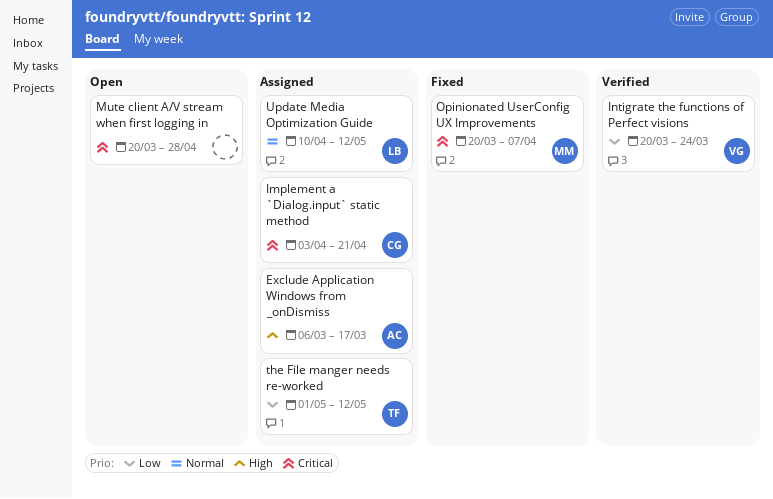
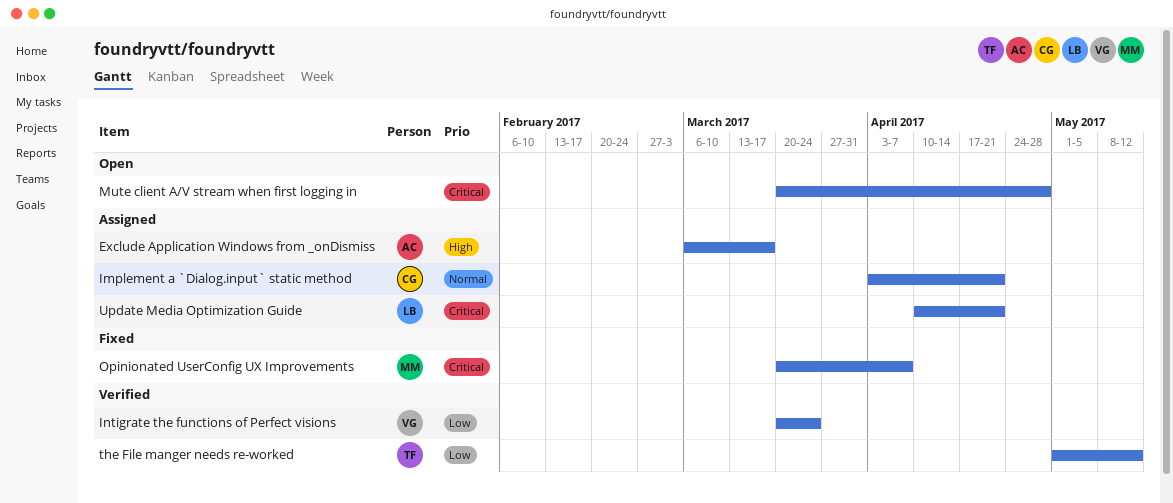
Implement a `Dialog.input` static method, priority: Critical -> Normal
the File manger needs re-worked, status: Assigned -> Verified
Update Media Optimization Guide, priority: Normal -> Critical
Update Media Optimization Guide, due: May 12 -> Apr 21

